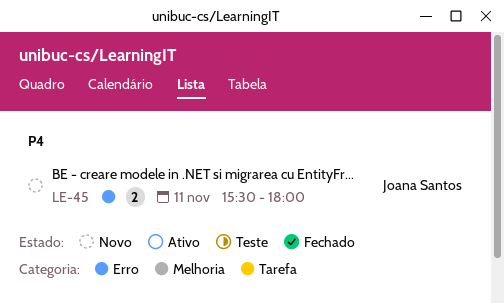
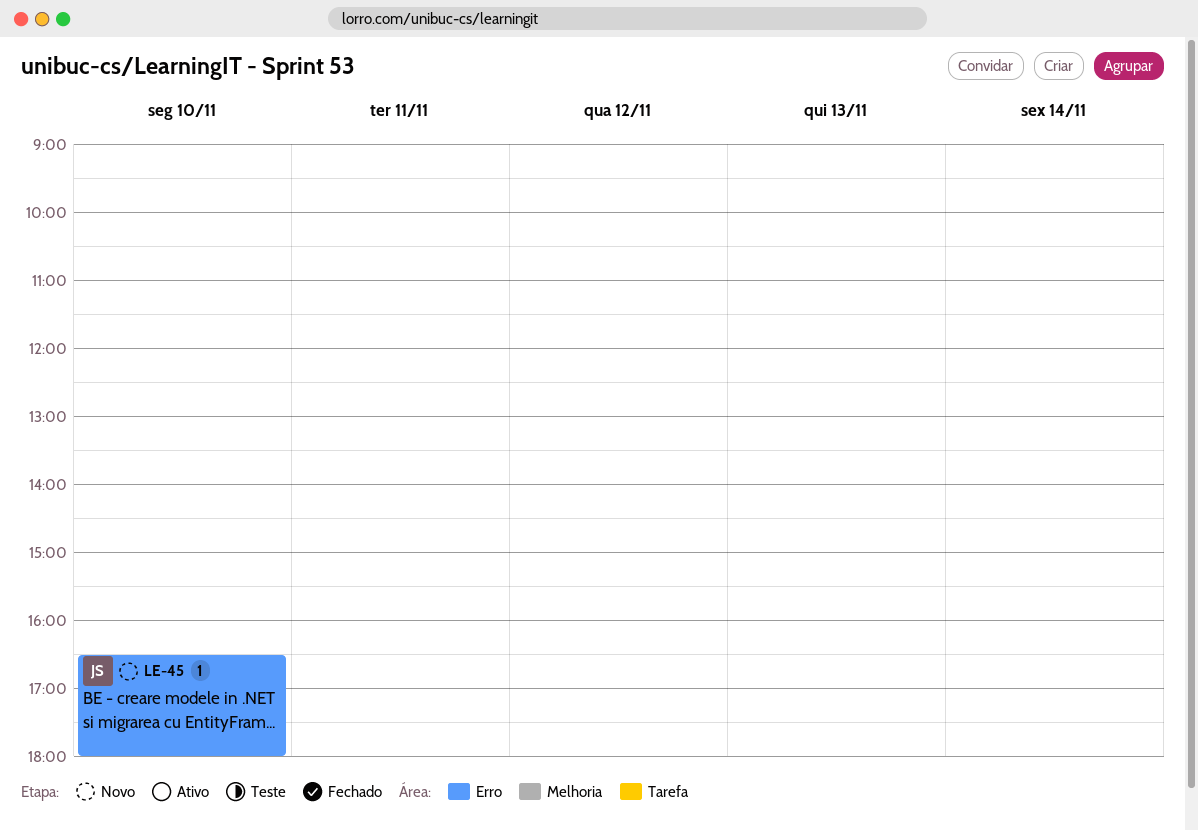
LE-45, estimate: 2 -> 1
LE-45, day: Nov 11 -> Nov 10
LE-45, begins: 15:30 -> 16:30

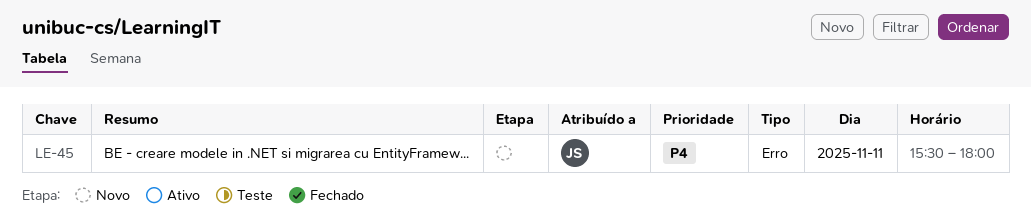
LE-45, day: Nov 10 -> Nov 11
LE-45, begins: 16:30 -> 15:30

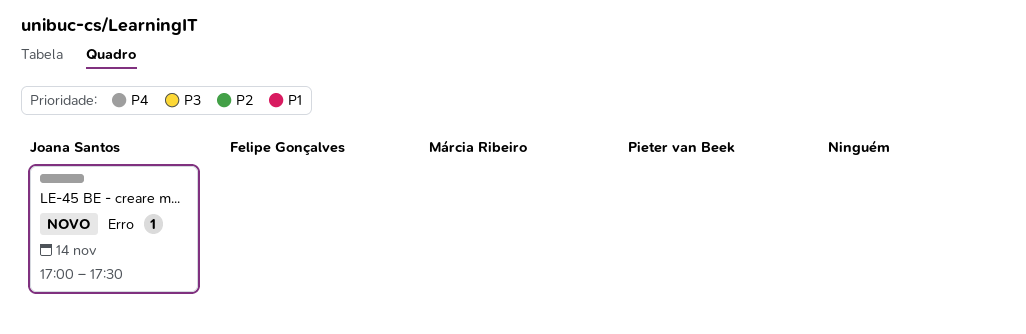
LE-45, day: Nov 11 -> Nov 14
LE-45, begins: 15:30 -> 17:00
LE-45, ends: 18:00 -> 17:30

